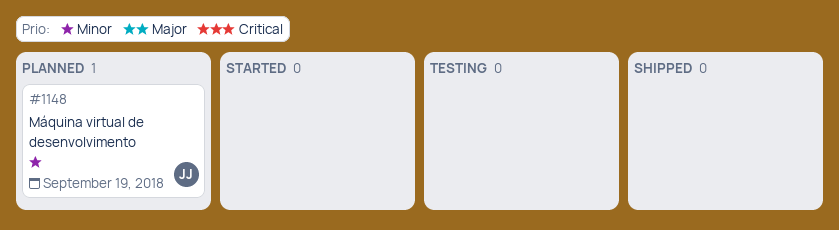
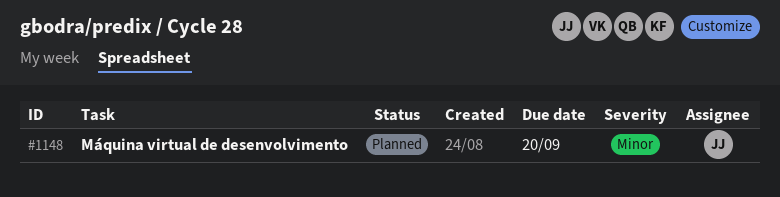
#1148, due: Sep 19 -> Sep 20

